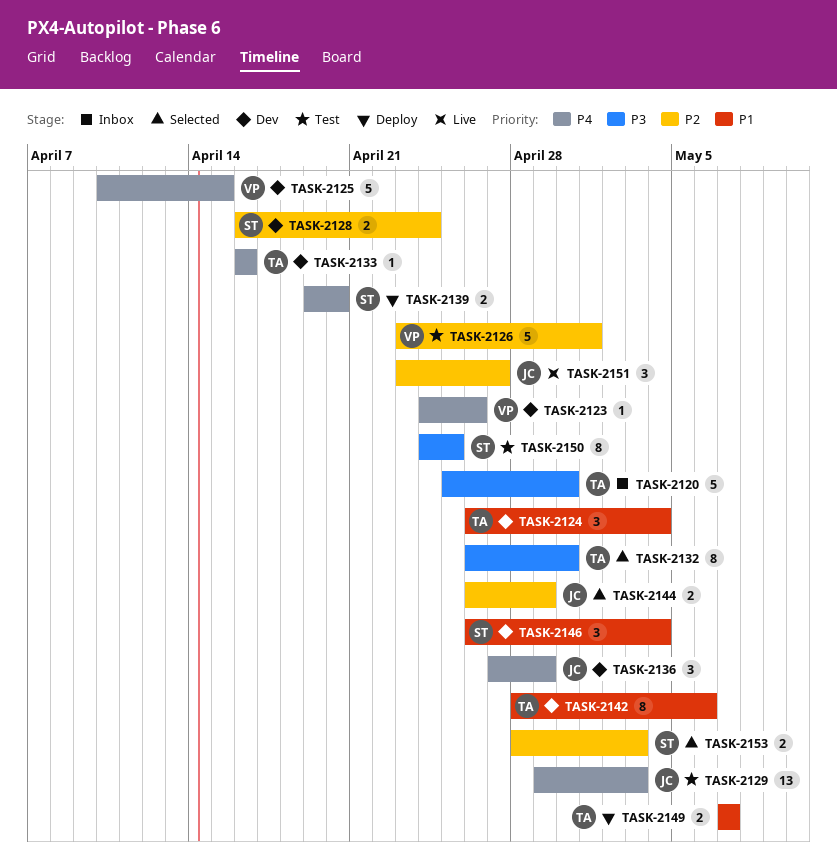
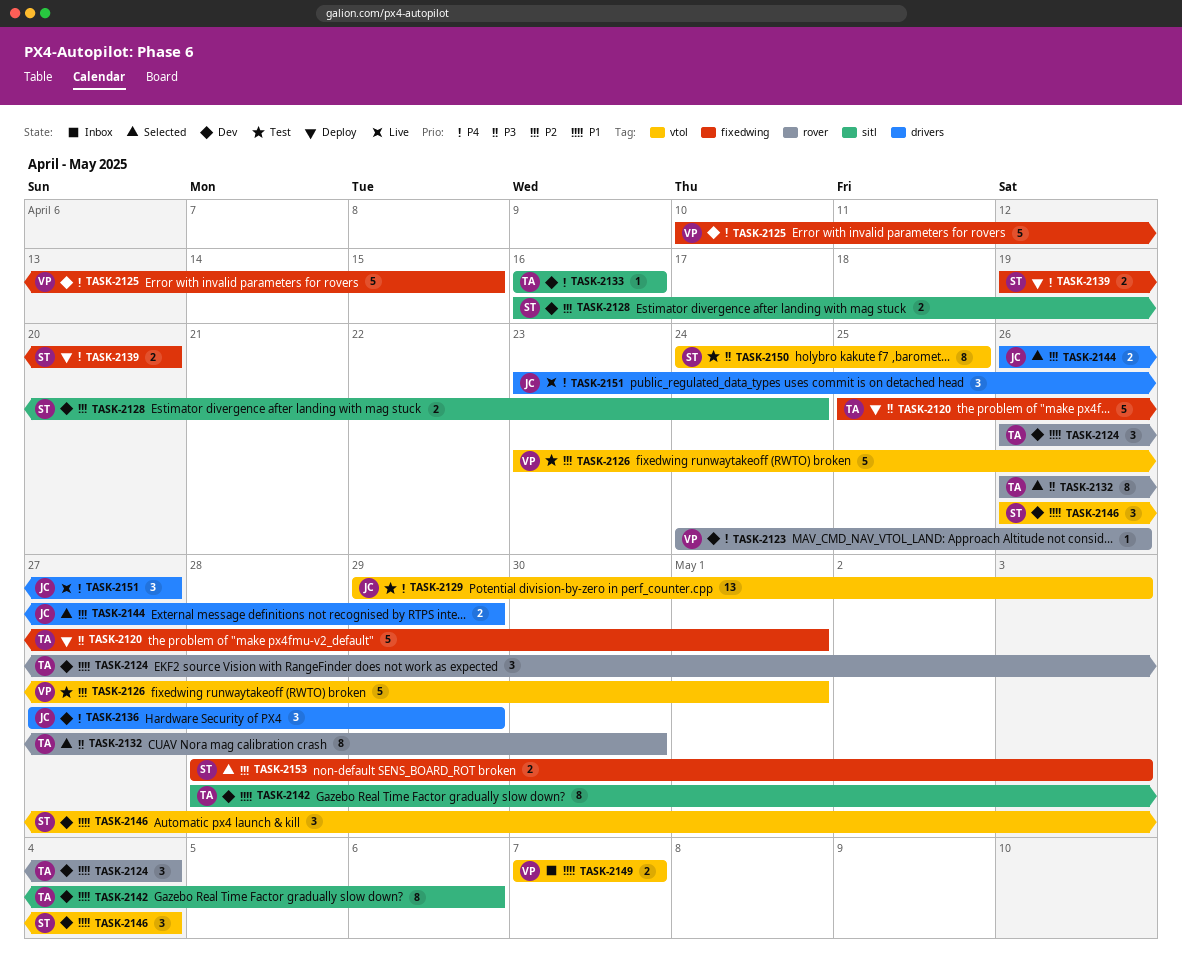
TASK-2120, status: Inbox -> Deploy
TASK-2120, due: Apr 30 -> May 1
TASK-2149, status: Deploy -> Inbox
TASK-2149, owner: TA -> VP
TASK-2151, priority: P2 -> P4

